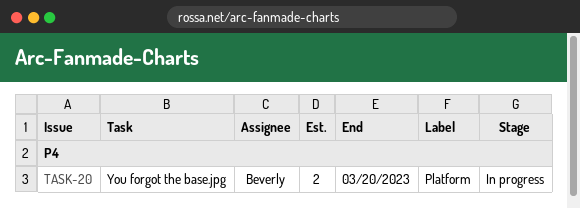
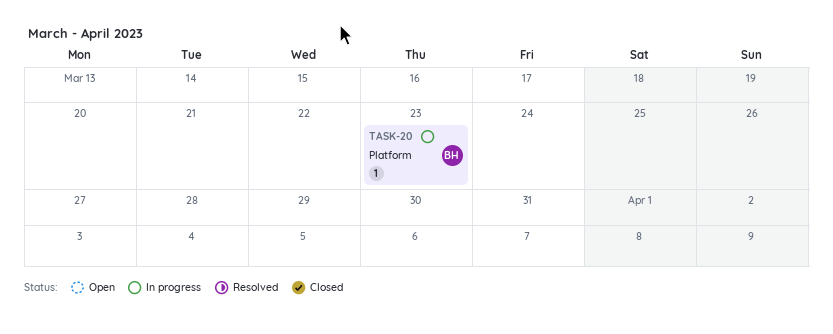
TASK-20, estimate: 2 -> 1
TASK-20, due: Mar 20 -> Mar 23

